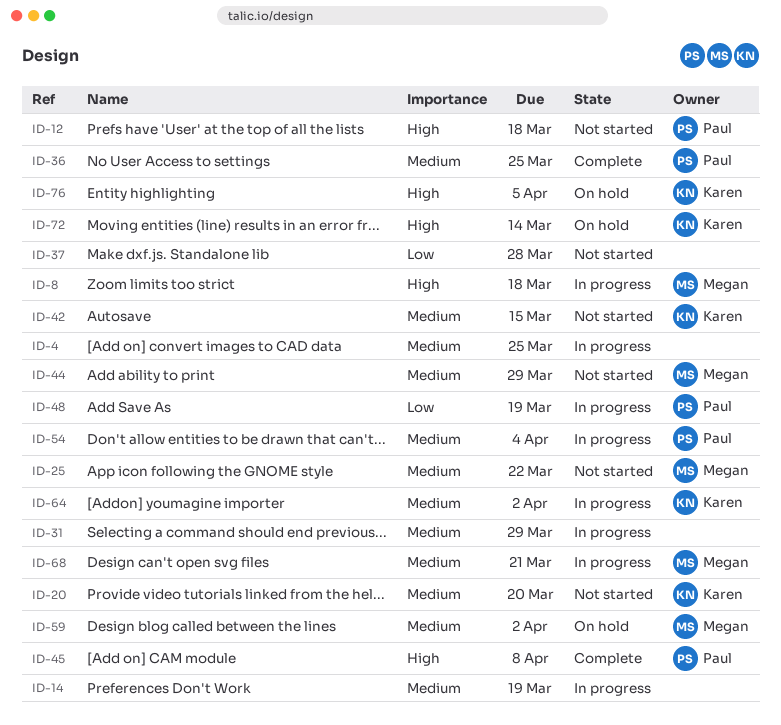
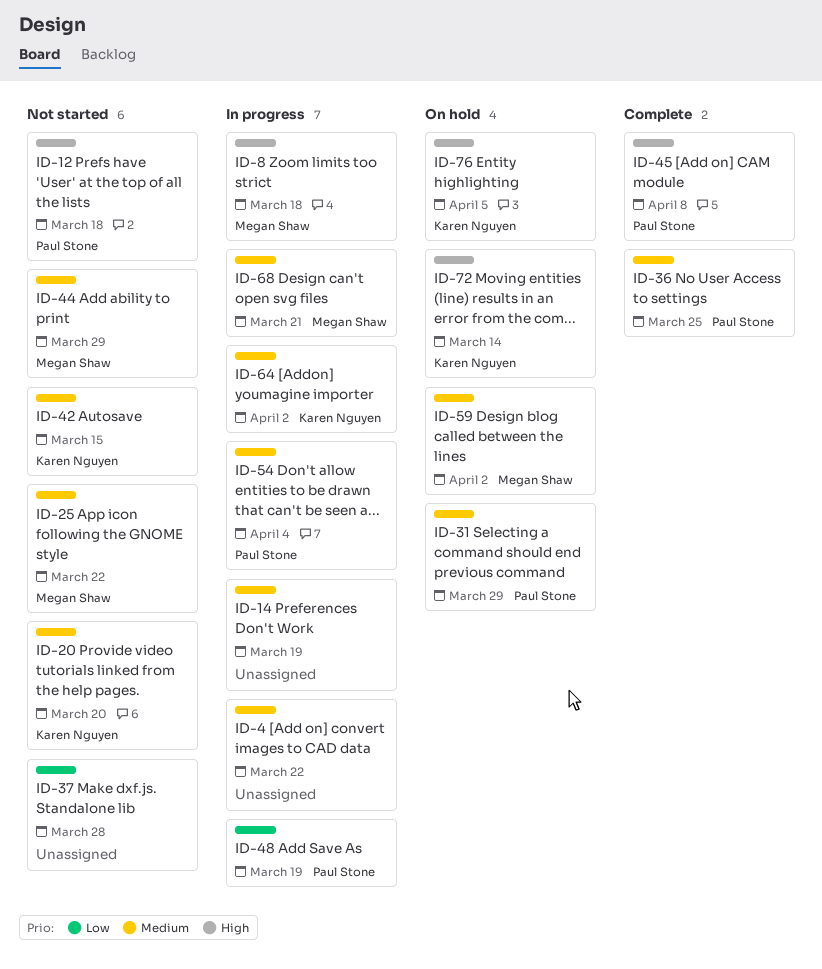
ID-4, due: Mar 25 -> Mar 22
ID-31, status: In progress -> On hold
ID-31, owner: none -> Paul Stone

